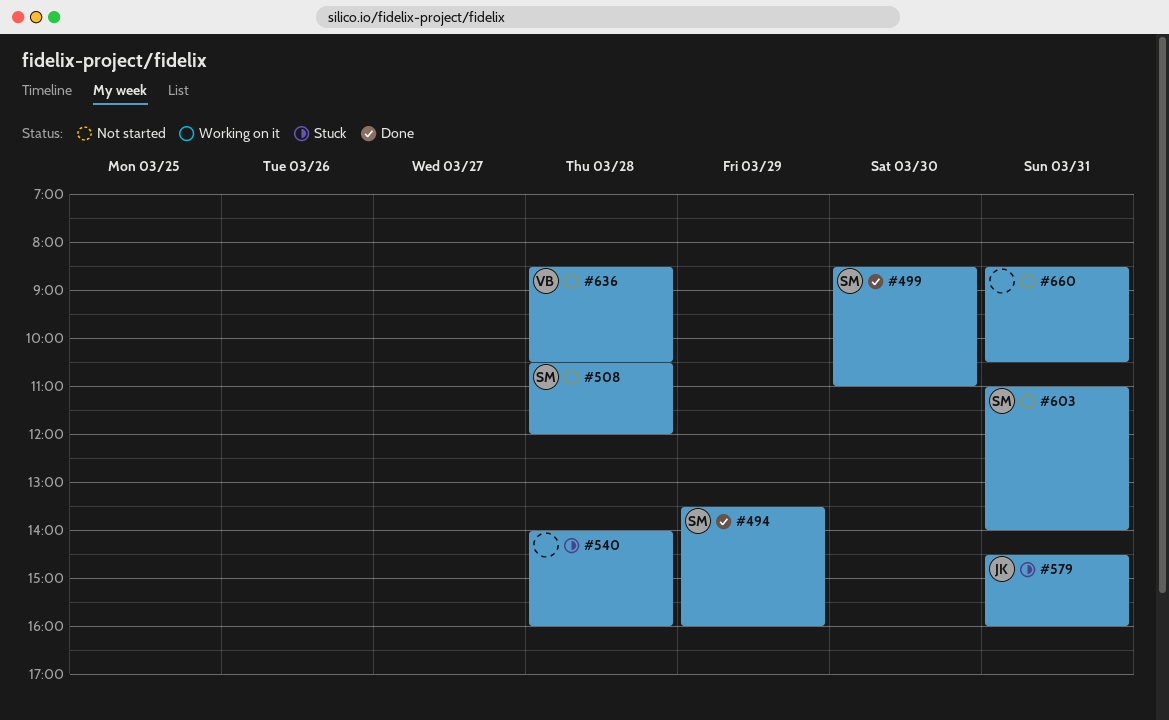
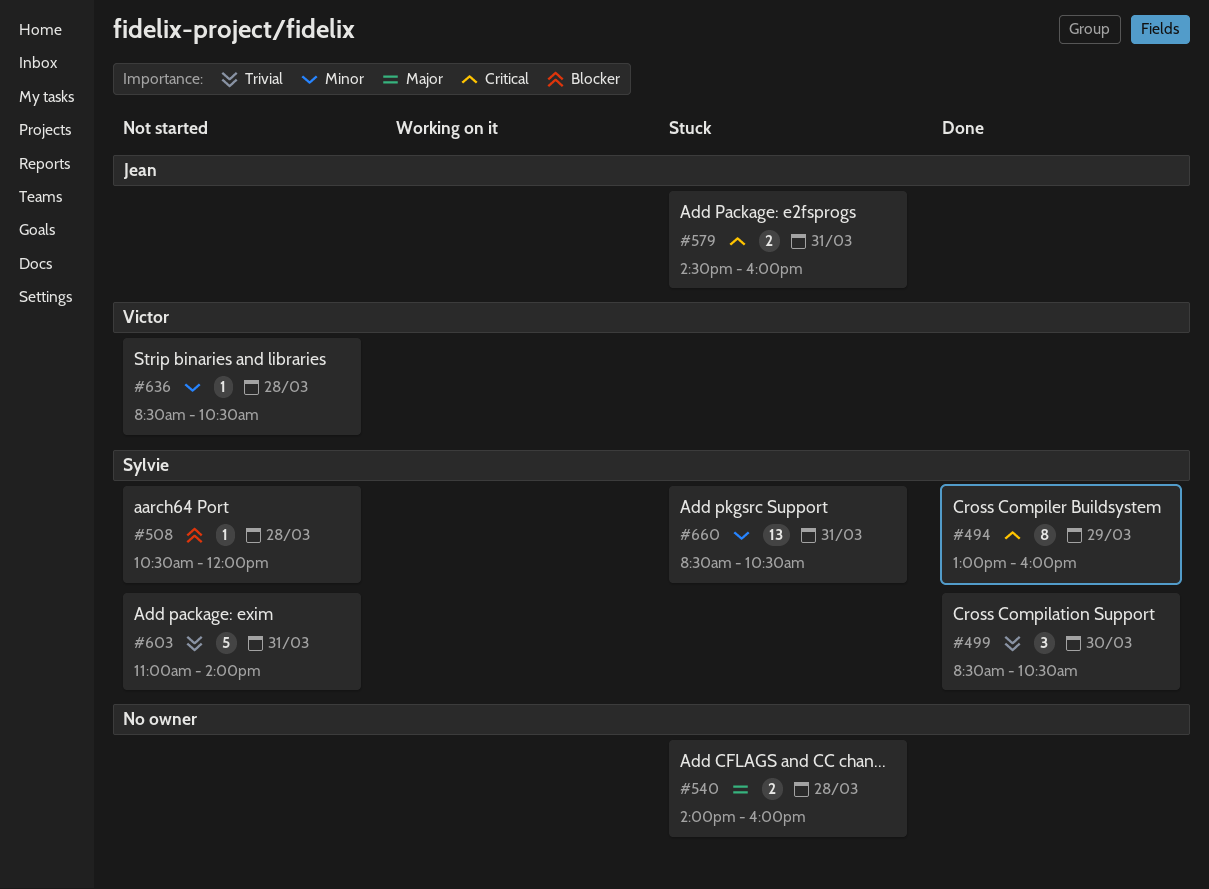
#494, begins: 13:30 -> 13:00
#499, ends: 11:00 -> 10:30
#660, status: Not started -> Stuck
#660, owner: none -> Sylvie

